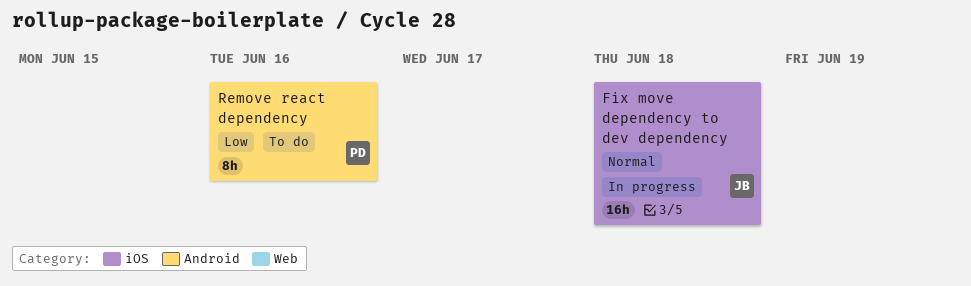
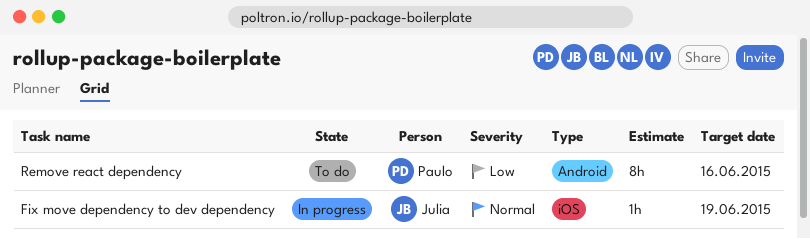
Fix move dependency to dev dependency, estimate: 16h -> 1h
Fix move dependency to dev dependency, due: Jun 18 -> Jun 19

